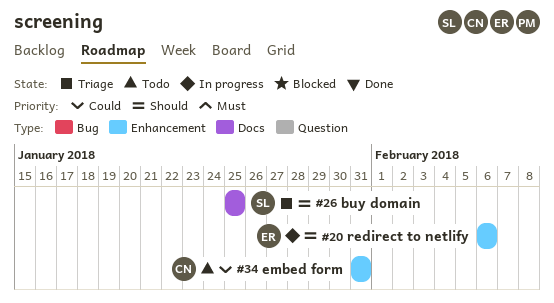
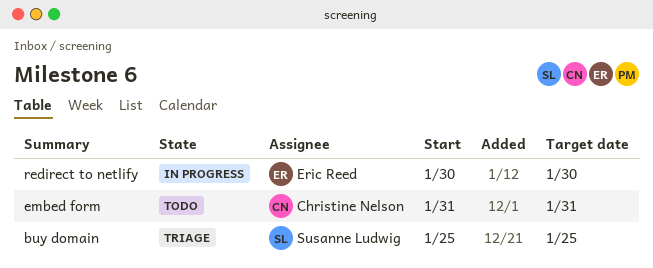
redirect to netlify, start: Feb 6 -> Jan 30
redirect to netlify, due: Feb 6 -> Jan 30

